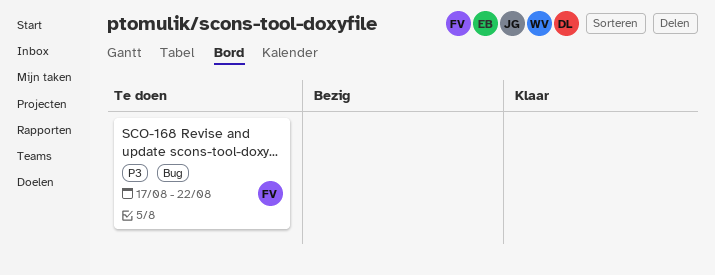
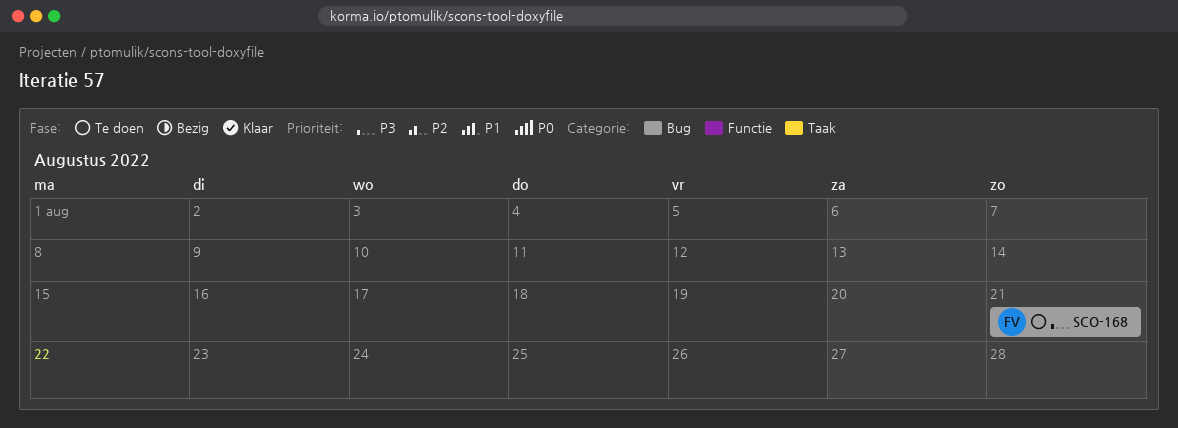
SCO-168, start: Aug 17 -> Aug 21
SCO-168, due: Aug 22 -> Aug 21

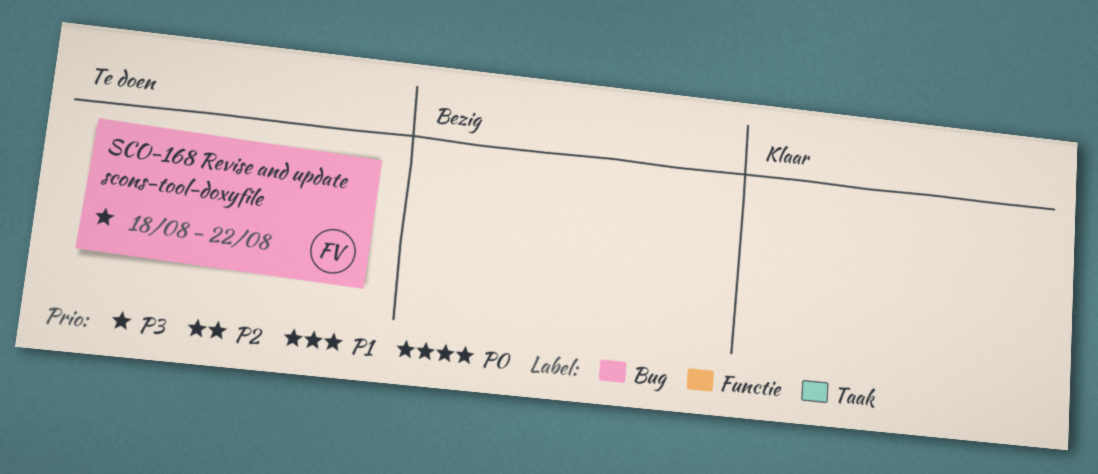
SCO-168, start: Aug 21 -> Aug 18
SCO-168, due: Aug 21 -> Aug 22

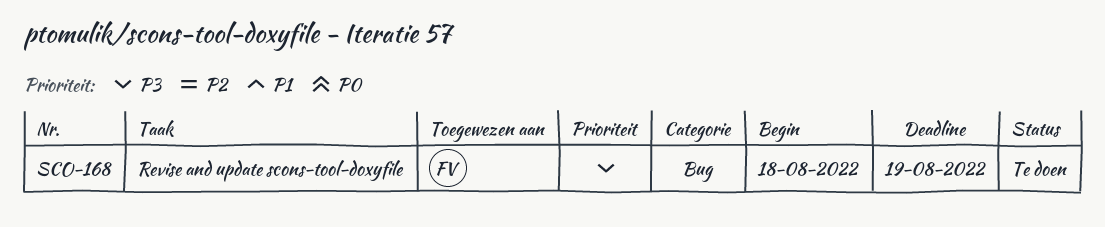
SCO-168, due: Aug 22 -> Aug 19

